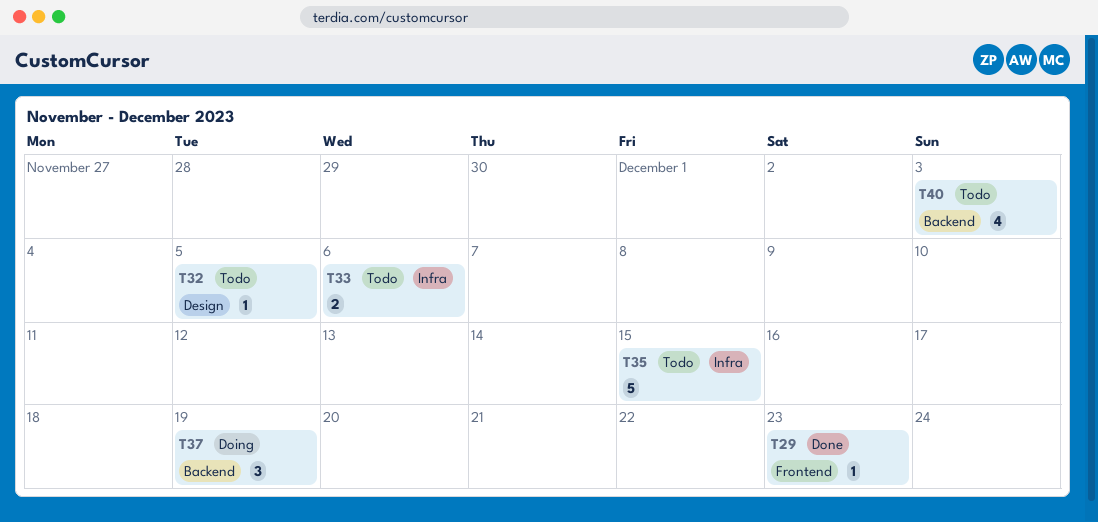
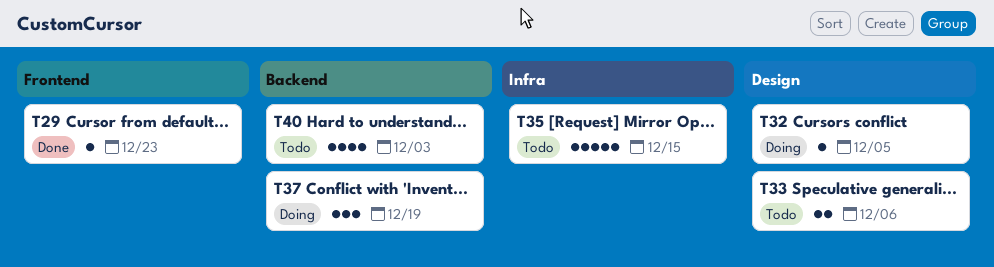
T32, status: Todo -> Doing
T33, label: Infra -> Design

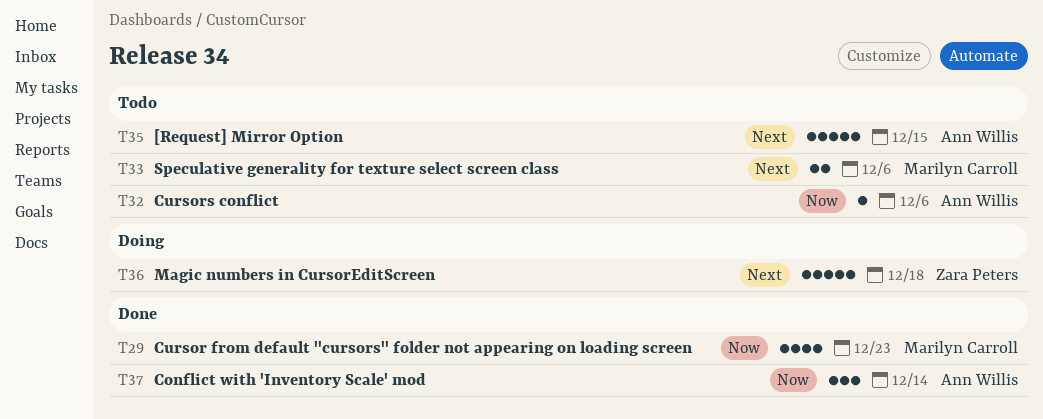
T29, estimate: 1 -> 4
T32, status: Doing -> Todo
T32, due: Dec 5 -> Dec 6
T36: none -> present
T37, status: Doing -> Done
T37, due: Dec 19 -> Dec 14
T40: present -> none

